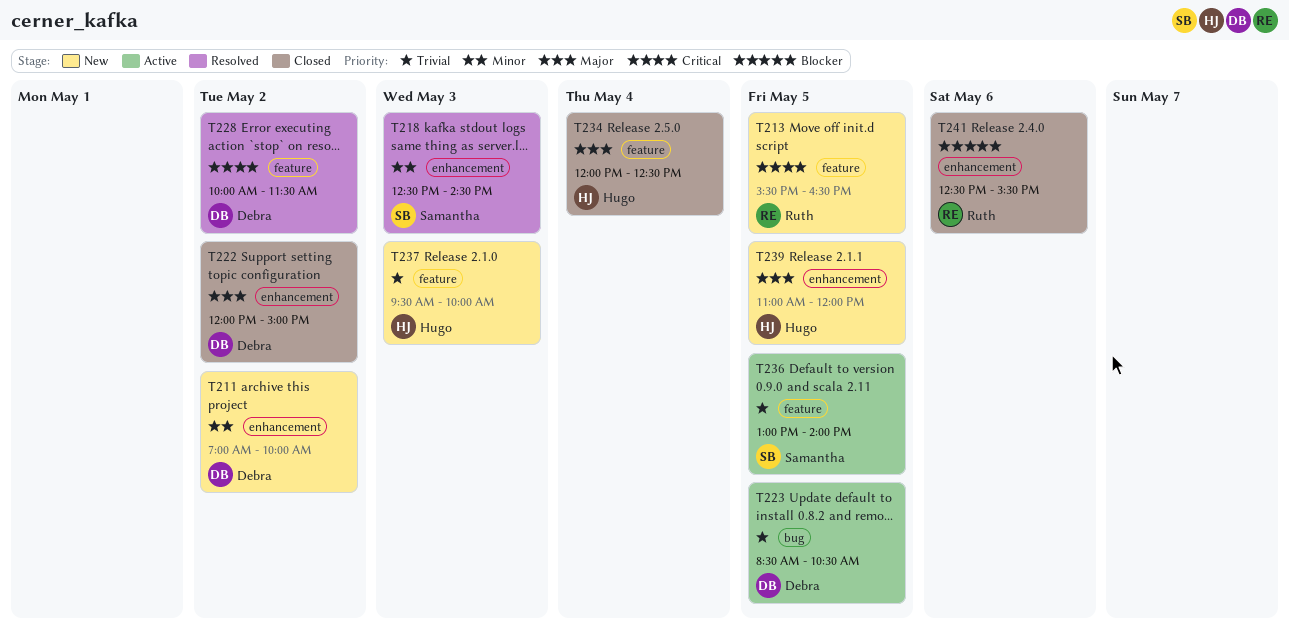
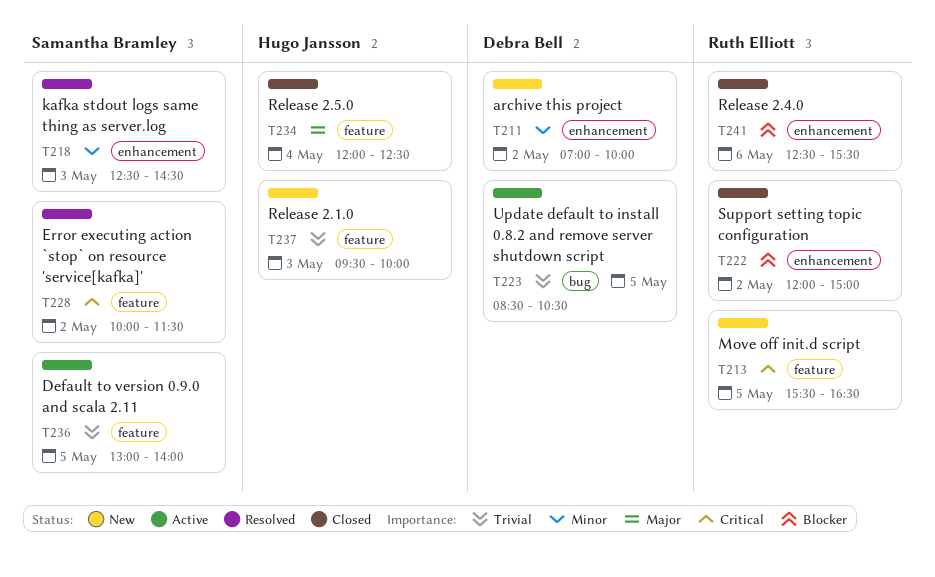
T222, owner: Debra Bell -> Ruth Elliott
T222, priority: Major -> Blocker
T228, owner: Debra Bell -> Samantha Bramley
T239: present -> none

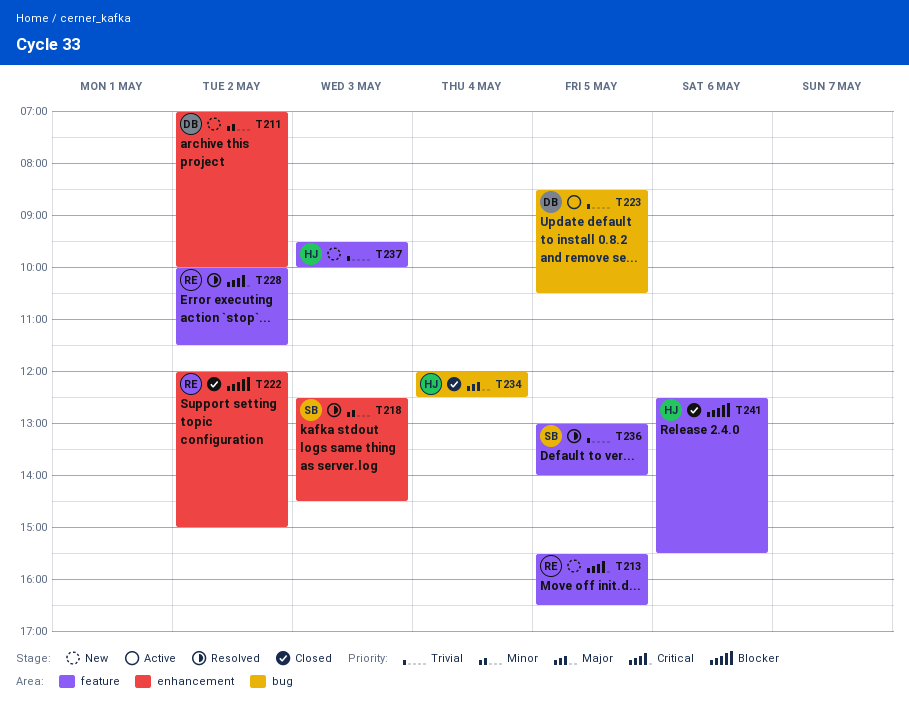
T228, owner: Samantha Bramley -> Ruth Elliott
T234, label: feature -> bug
T236, status: Active -> Resolved
T241, owner: Ruth Elliott -> Hugo Jansson
T241, label: enhancement -> feature

